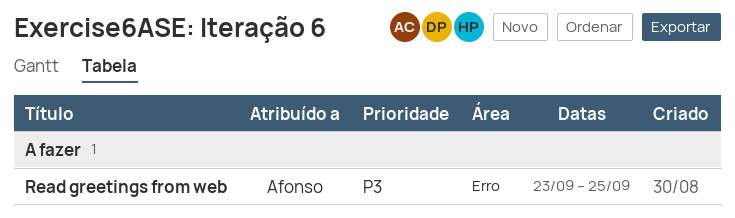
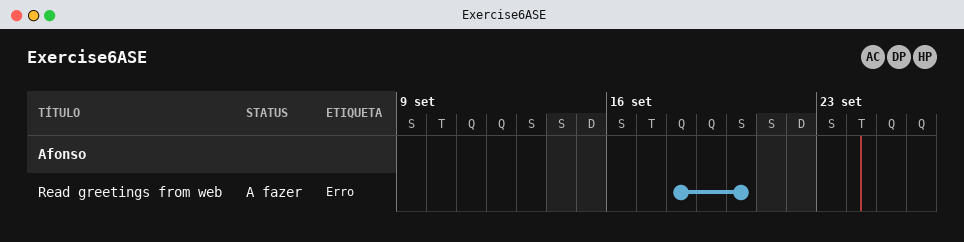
Read greetings from web, start: Sep 23 -> Sep 18
Read greetings from web, due: Sep 25 -> Sep 20

